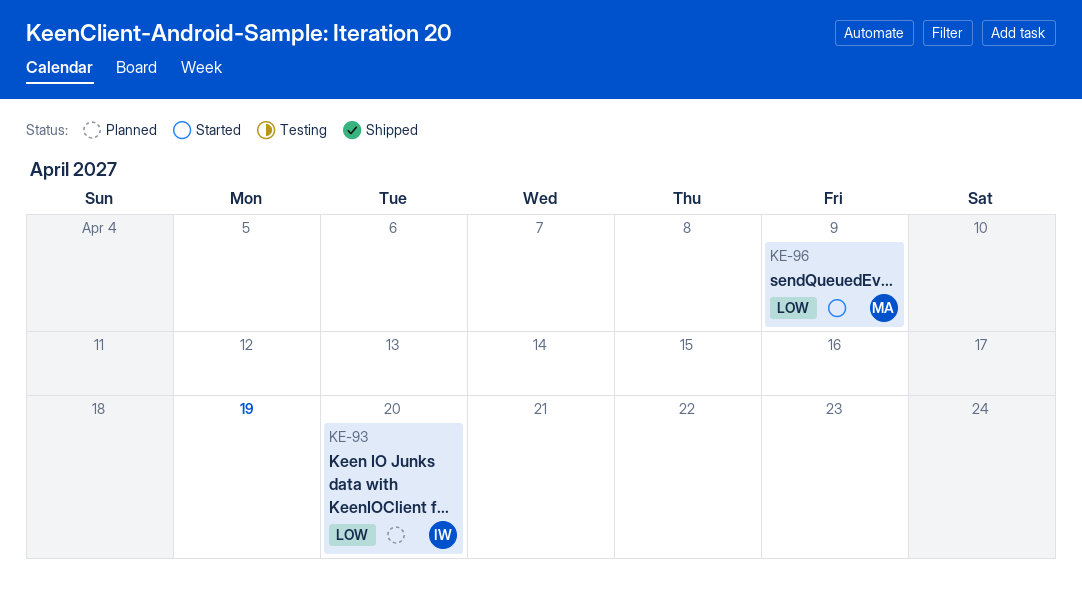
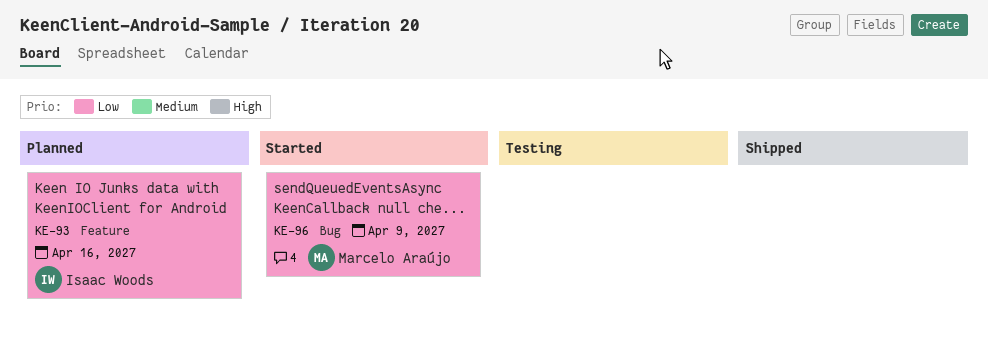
KE-93, due: Apr 20 -> Apr 16

